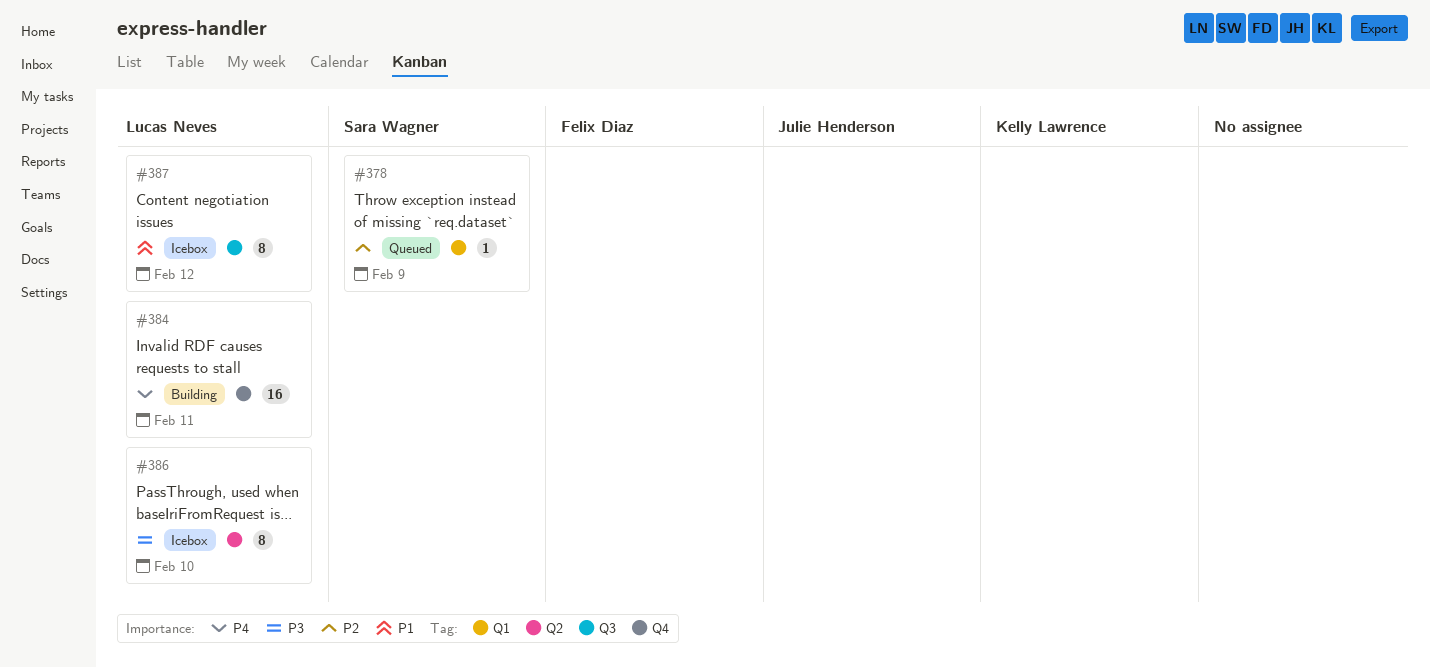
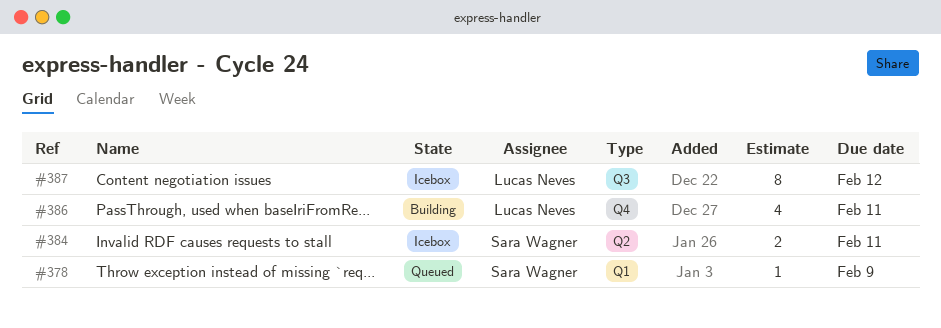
#384, status: Building -> Icebox
#384, owner: Lucas Neves -> Sara Wagner
#384, label: Q4 -> Q2
#384, estimate: 16 -> 2
#386, status: Icebox -> Building
#386, label: Q2 -> Q4
#386, estimate: 8 -> 4
#386, due: Feb 10 -> Feb 11

